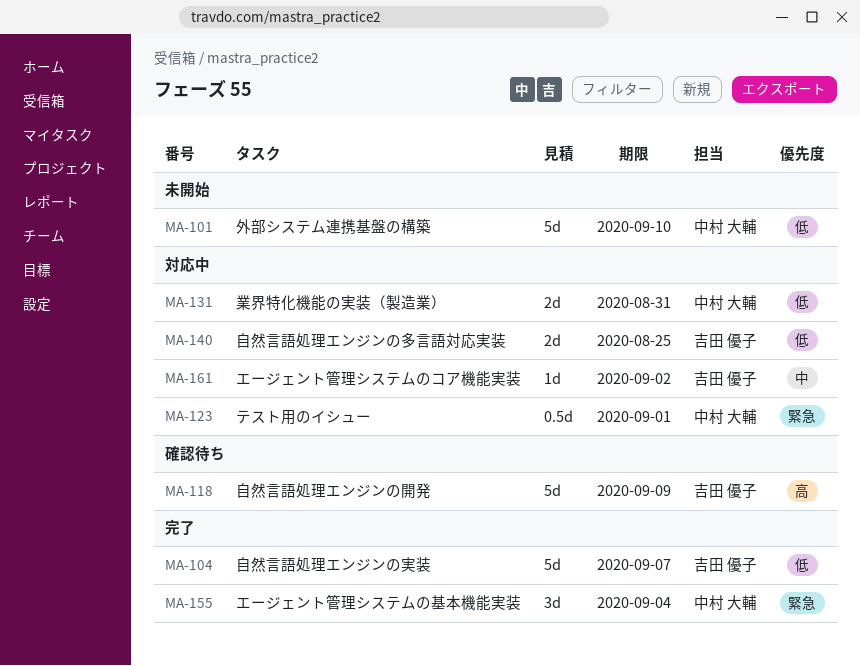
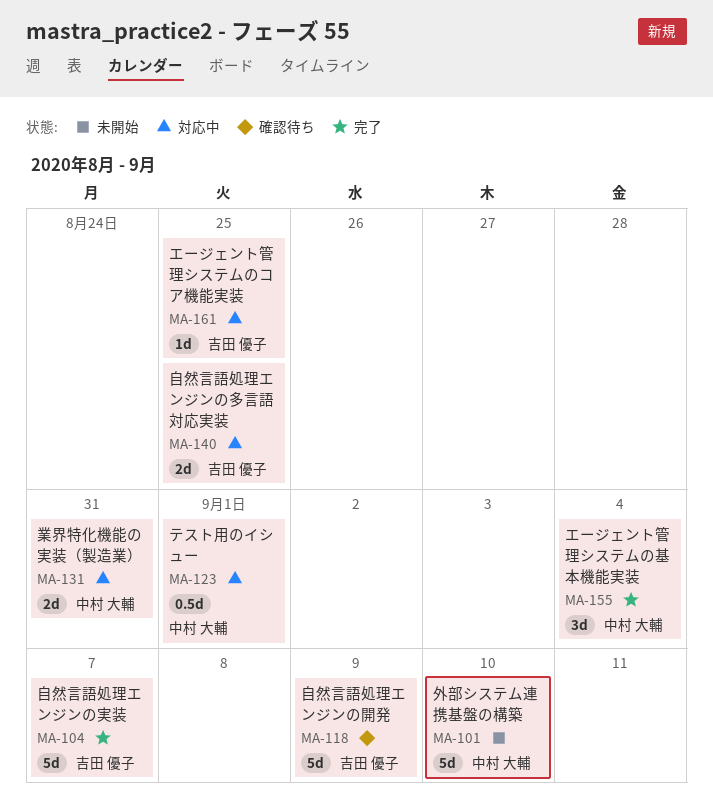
MA-161, due: Sep 2 -> Aug 25

